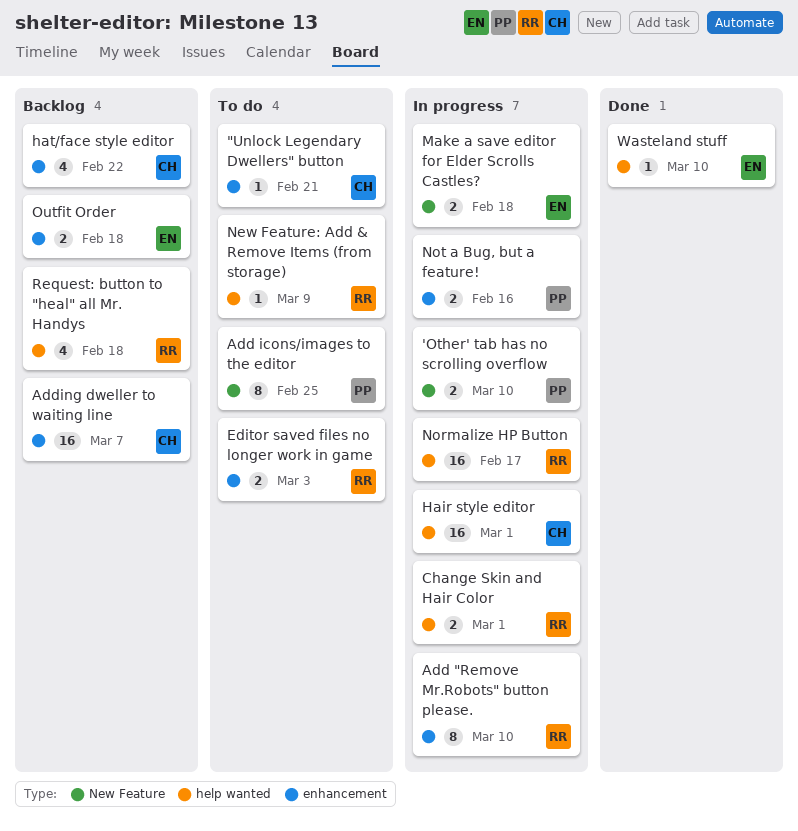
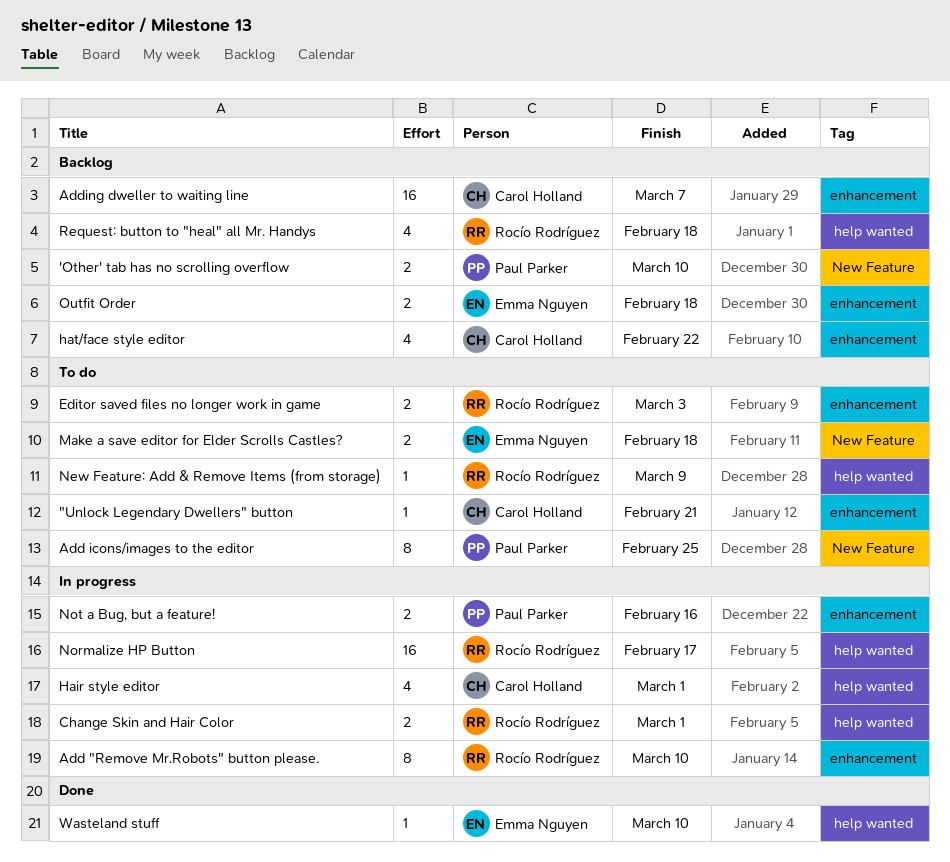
'Other' tab has no scrolling overflow, status: In progress -> Backlog
Hair style editor, estimate: 16 -> 4
Make a save editor for Elder Scrolls Castles?, status: In progress -> To do

